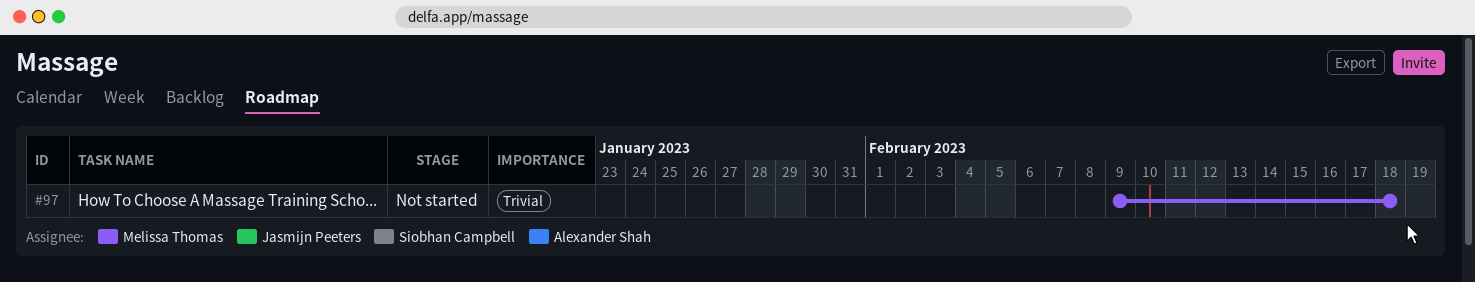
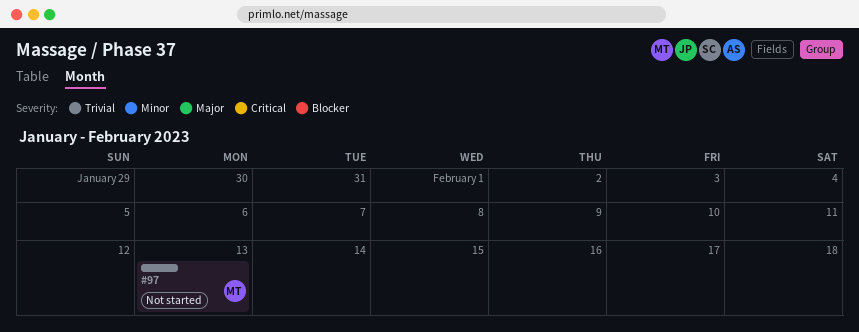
#97, due: Feb 18 -> Feb 13

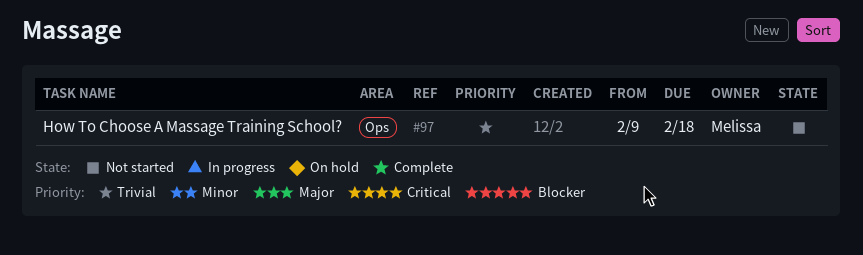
#97, due: Feb 13 -> Feb 18

